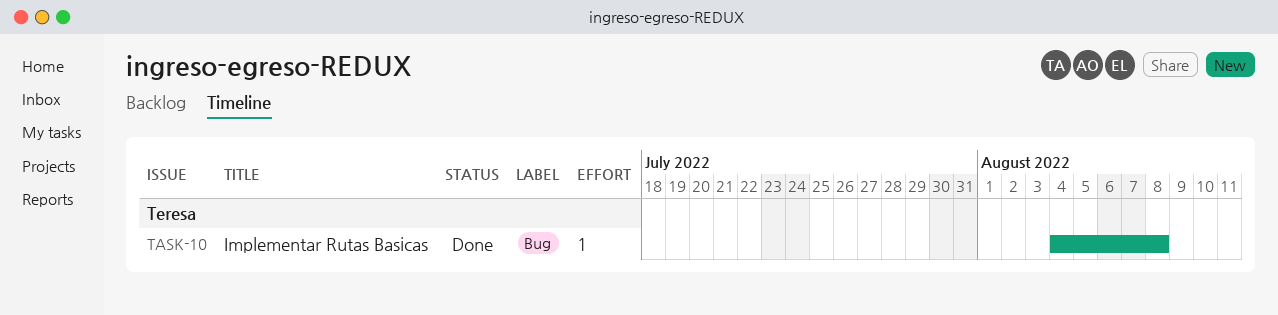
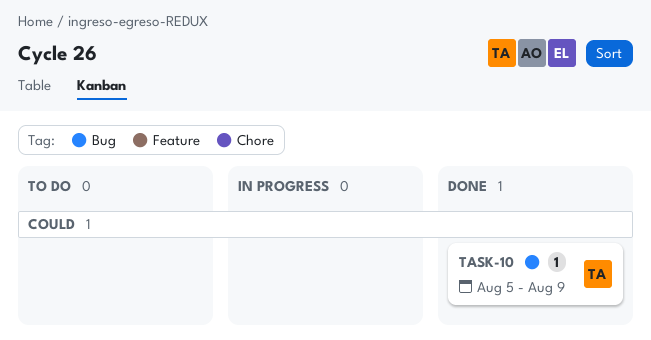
TASK-10, start: Aug 4 -> Aug 5
TASK-10, due: Aug 8 -> Aug 9

